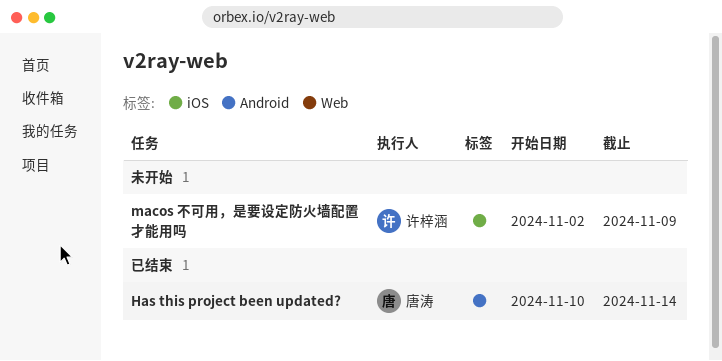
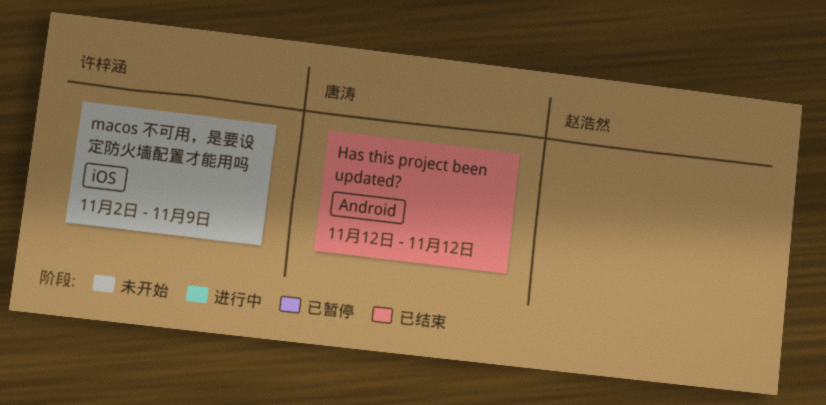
Has this project been updated?, start: Nov 10 -> Nov 12
Has this project been updated?, due: Nov 14 -> Nov 12

